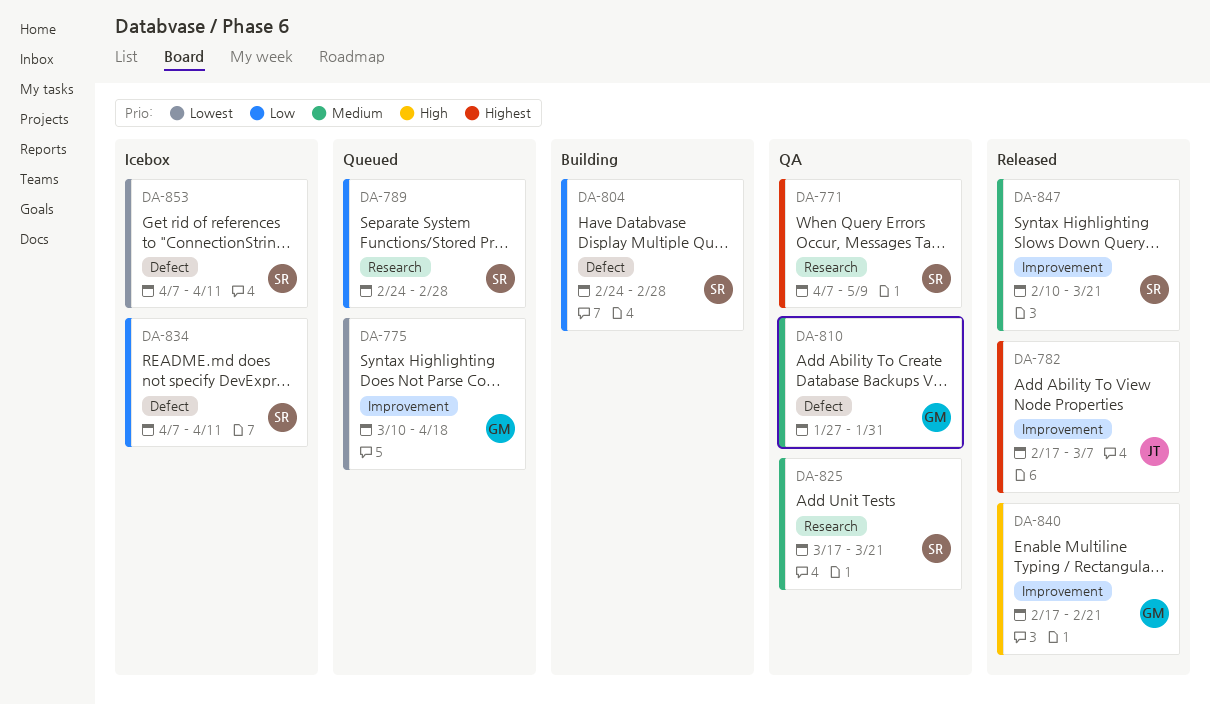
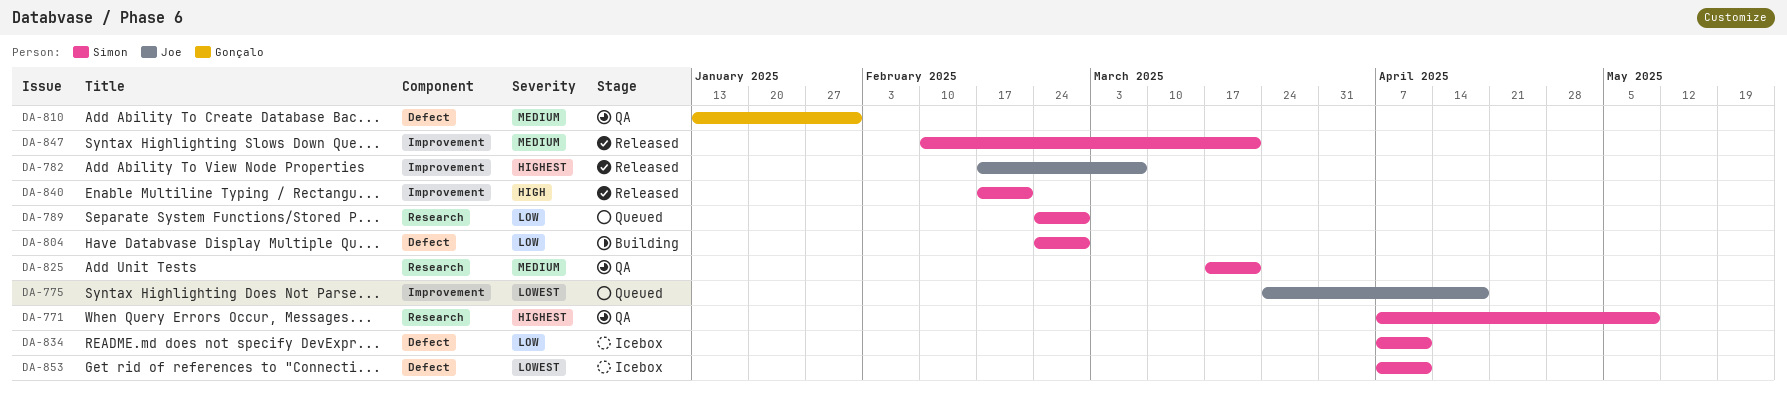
DA-775, owner: Gonçalo -> Joe
DA-775, start: Mar 10 -> Mar 24
DA-810, start: Jan 27 -> Jan 13
DA-840, owner: Gonçalo -> Simon

